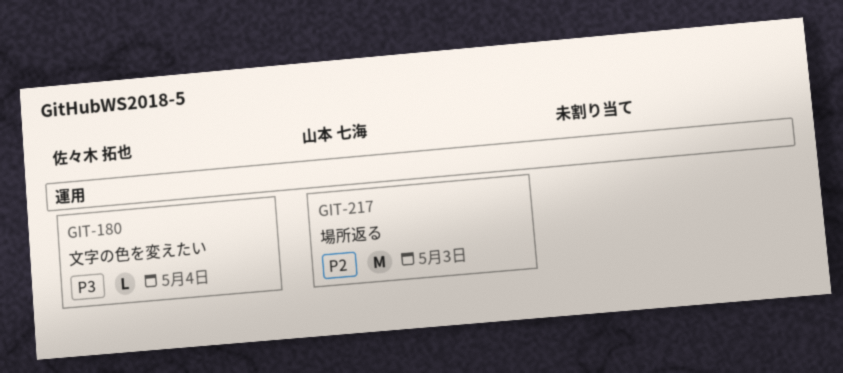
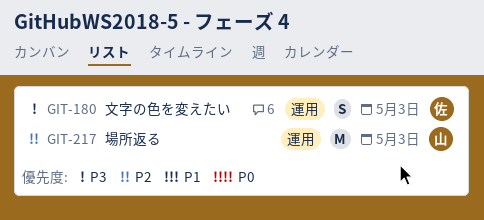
GIT-180, estimate: L -> S
GIT-180, due: May 4 -> May 3

